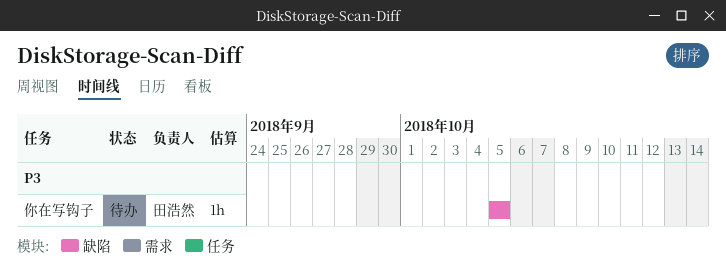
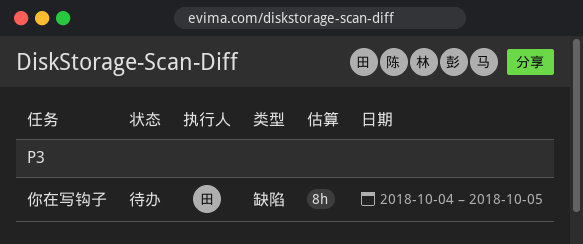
你在写钩子, estimate: 1h -> 8h
你在写钩子, start: Oct 5 -> Oct 4

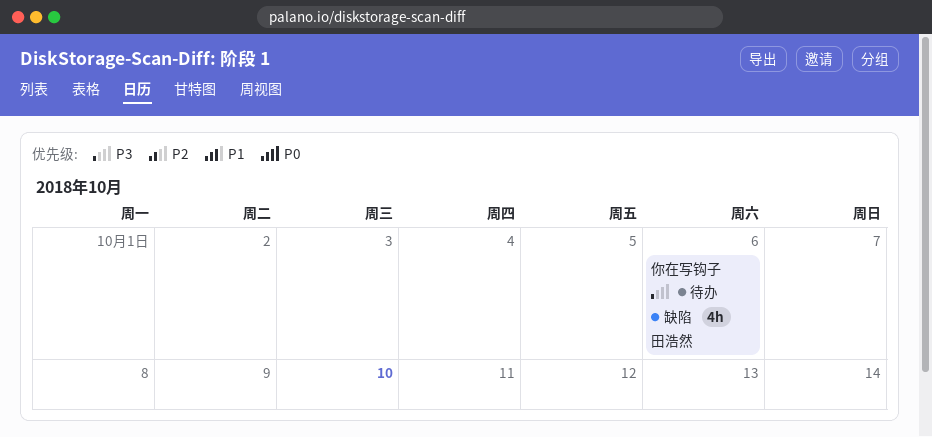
你在写钩子, estimate: 8h -> 4h
你在写钩子, due: Oct 5 -> Oct 6

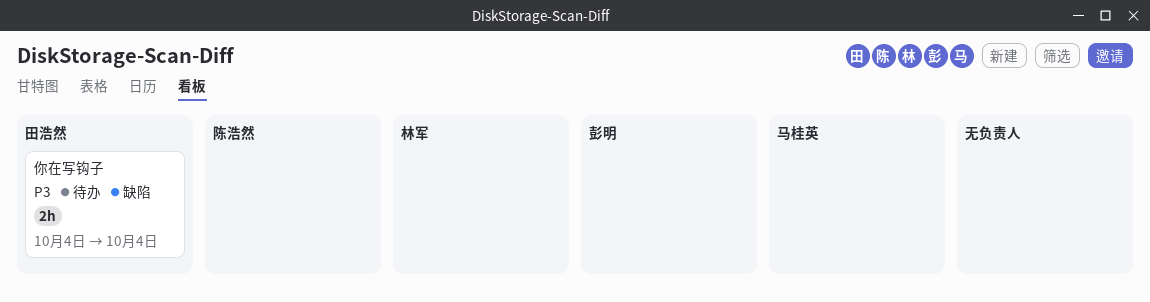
你在写钩子, estimate: 4h -> 2h
你在写钩子, due: Oct 6 -> Oct 4

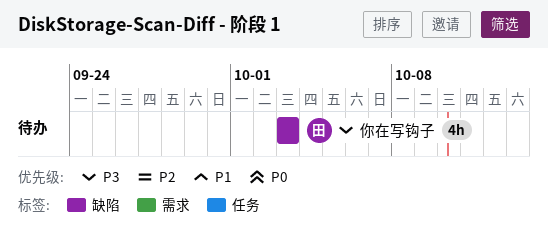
你在写钩子, estimate: 2h -> 4h
你在写钩子, start: Oct 4 -> Oct 3
你在写钩子, due: Oct 4 -> Oct 3

